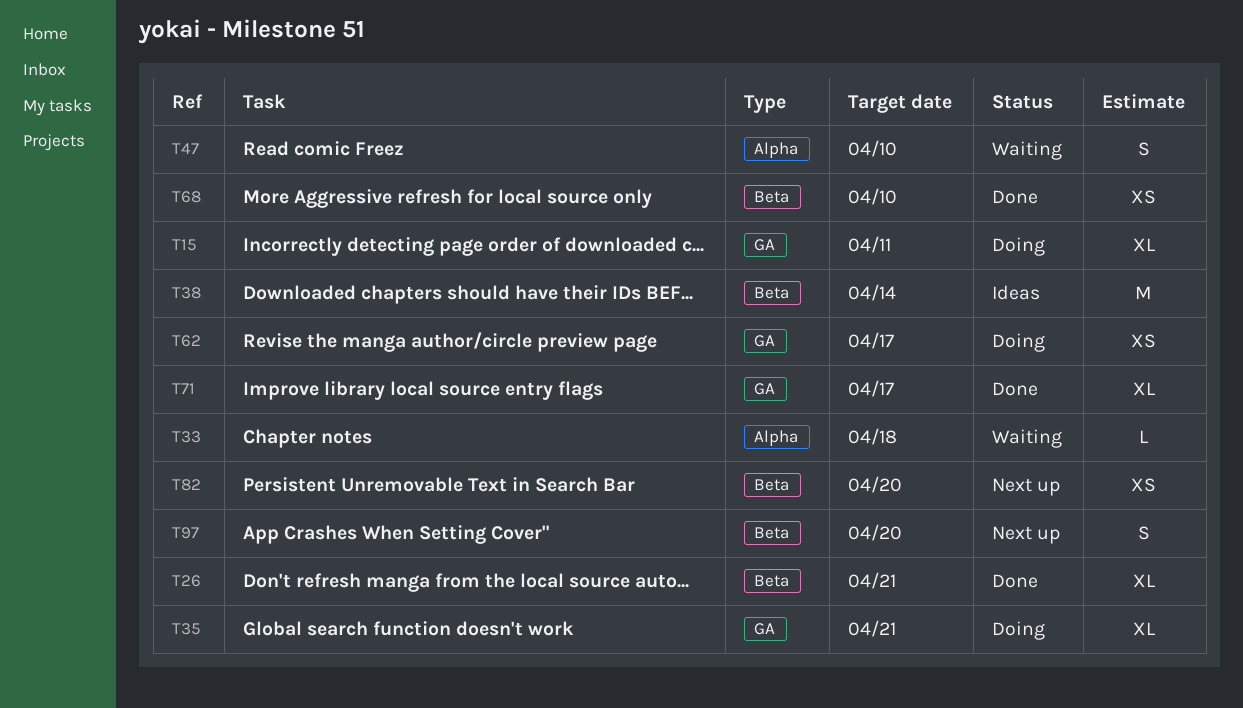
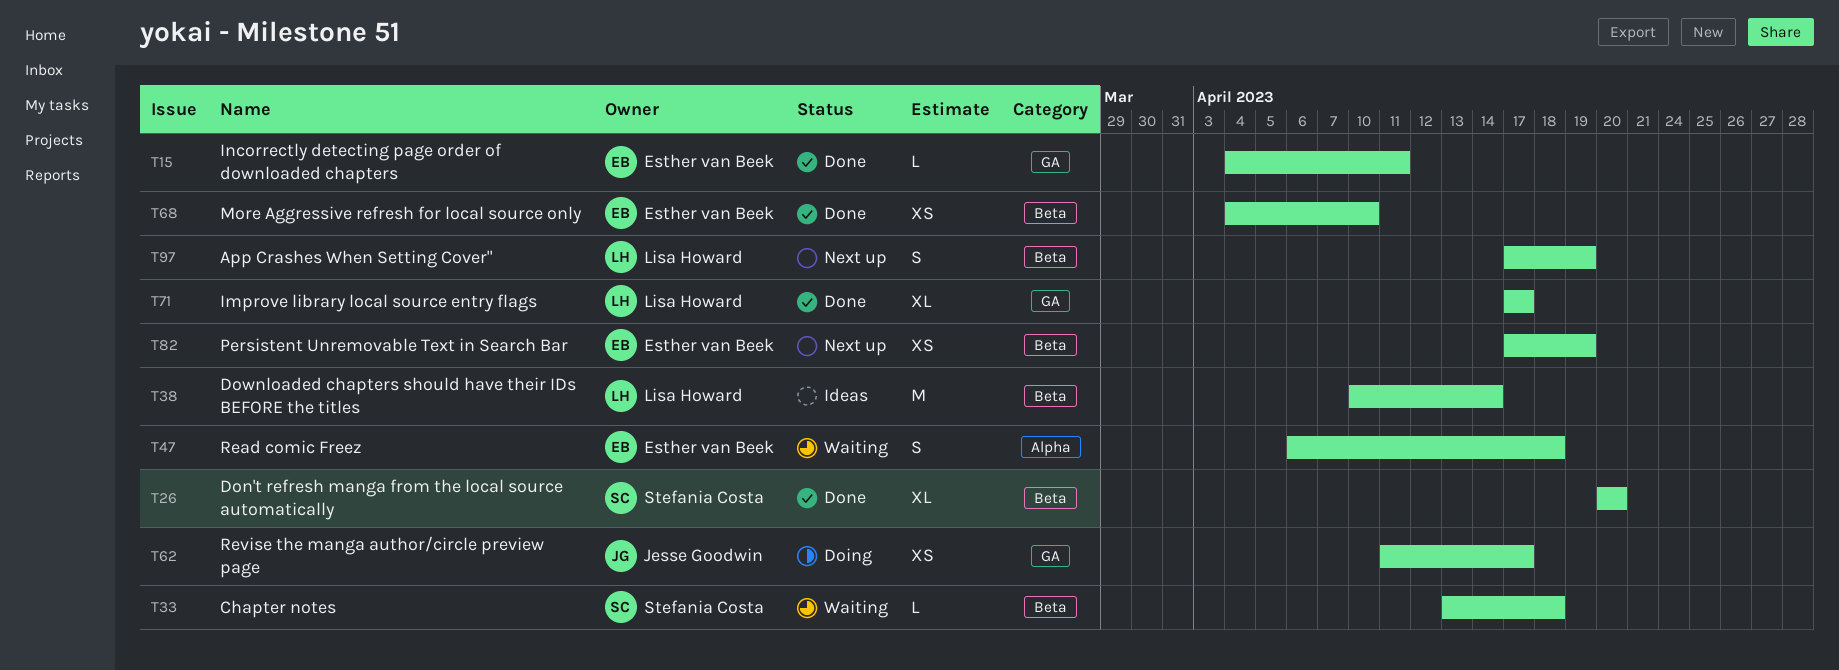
T15, status: Doing -> Done
T15, estimate: XL -> L
T26, due: Apr 21 -> Apr 20
T33, label: Alpha -> Beta
T35: present -> none
T47, due: Apr 10 -> Apr 18
T82, due: Apr 20 -> Apr 19
T97, due: Apr 20 -> Apr 19

